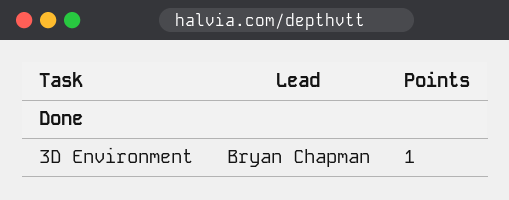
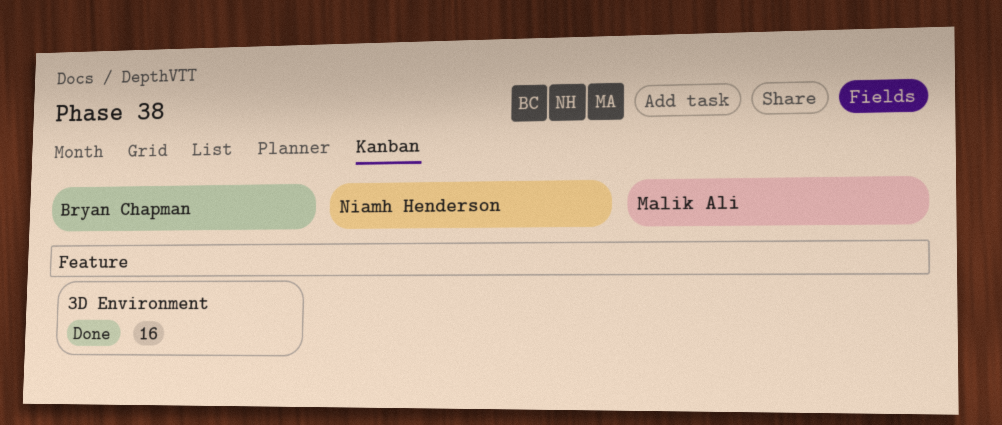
3D Environment, estimate: 1 -> 16

